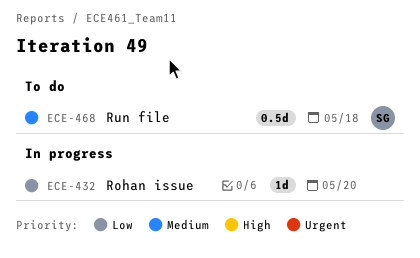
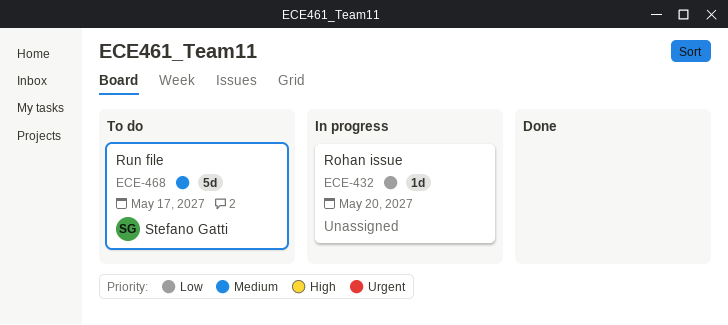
ECE-468, estimate: 0.5d -> 5d
ECE-468, due: May 18 -> May 17

